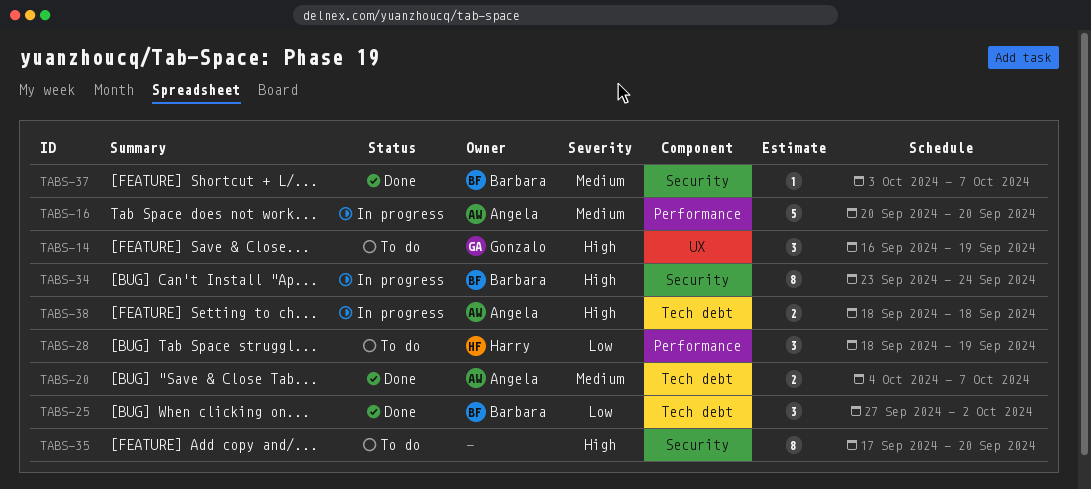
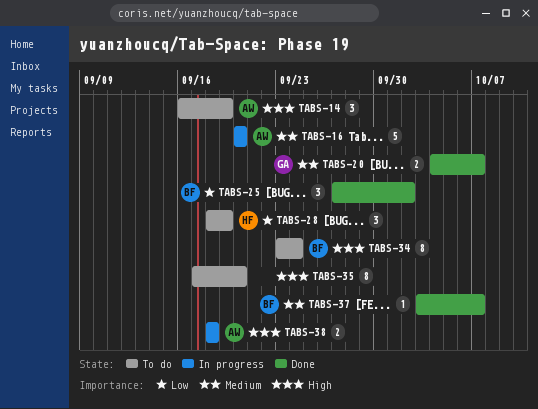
TABS-14, owner: Gonzalo -> Angela
TABS-20, owner: Angela -> Gonzalo
TABS-34, status: In progress -> To do

